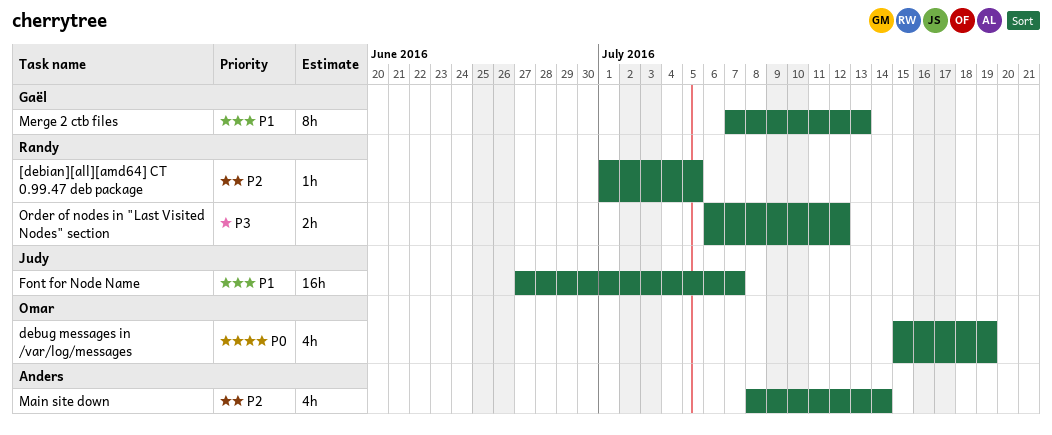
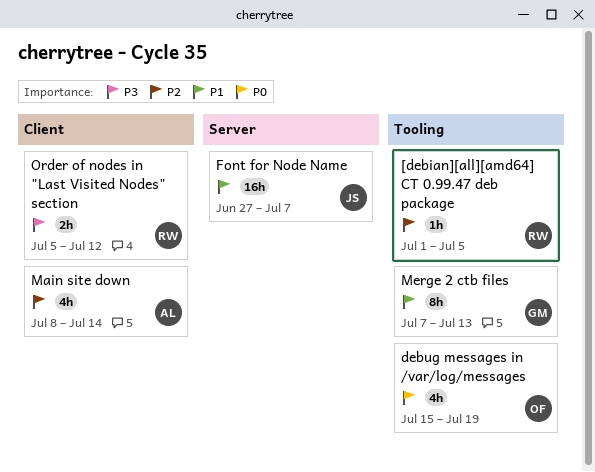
Order of nodes in "Last Visited Nodes" section, start: Jul 6 -> Jul 5

